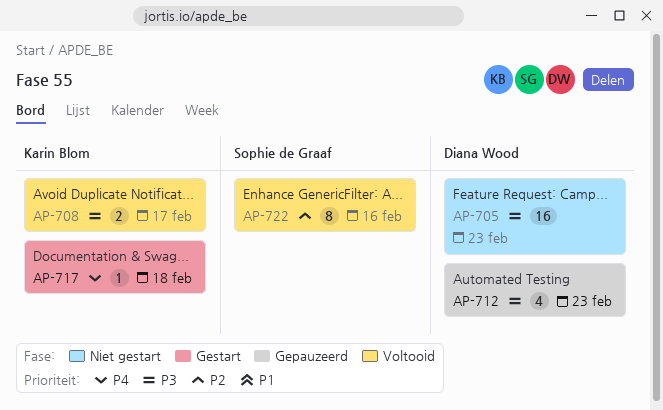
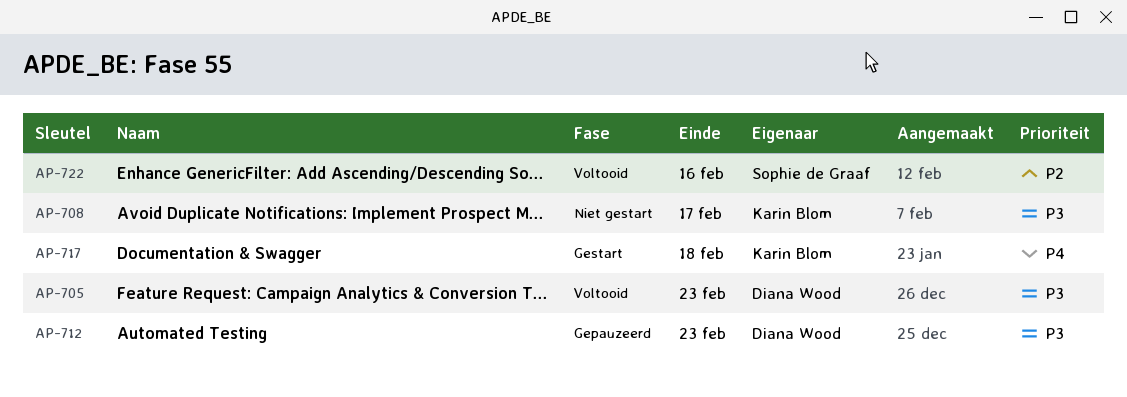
AP-705, status: Niet gestart -> Voltooid
AP-708, status: Voltooid -> Niet gestart

